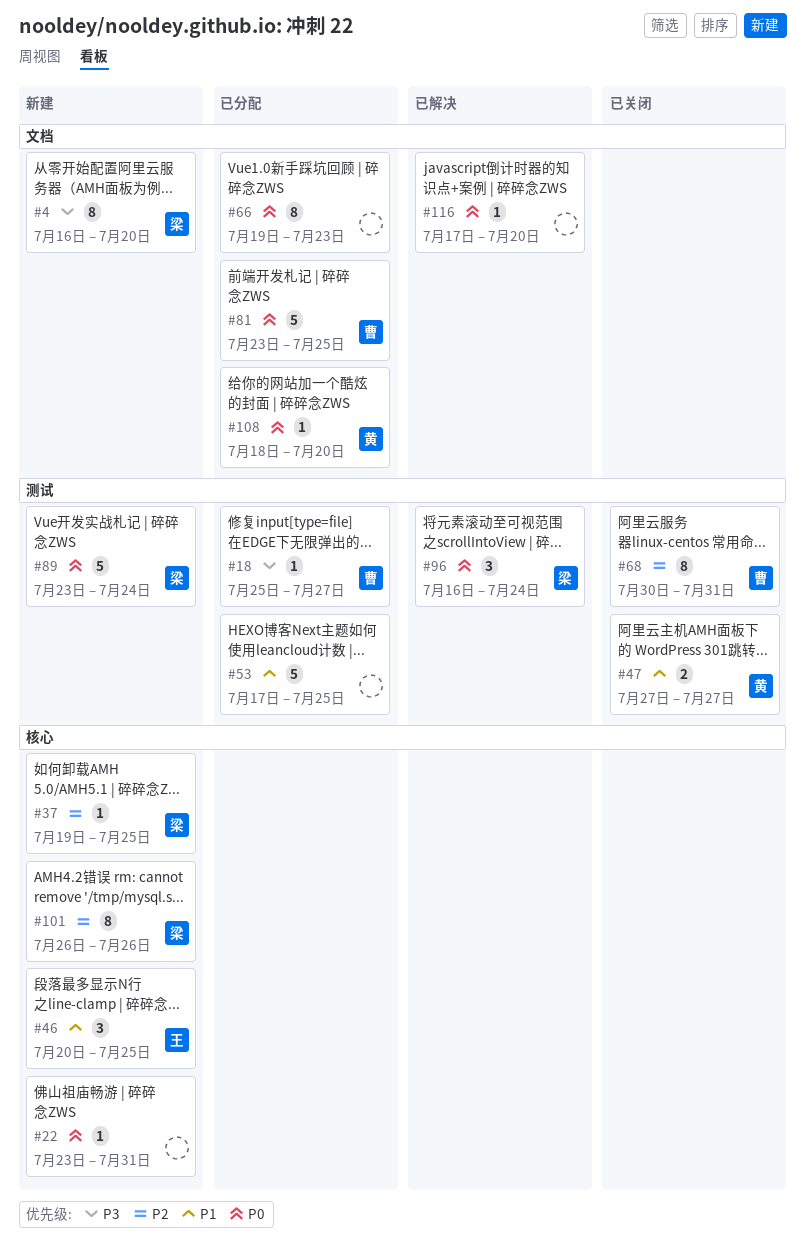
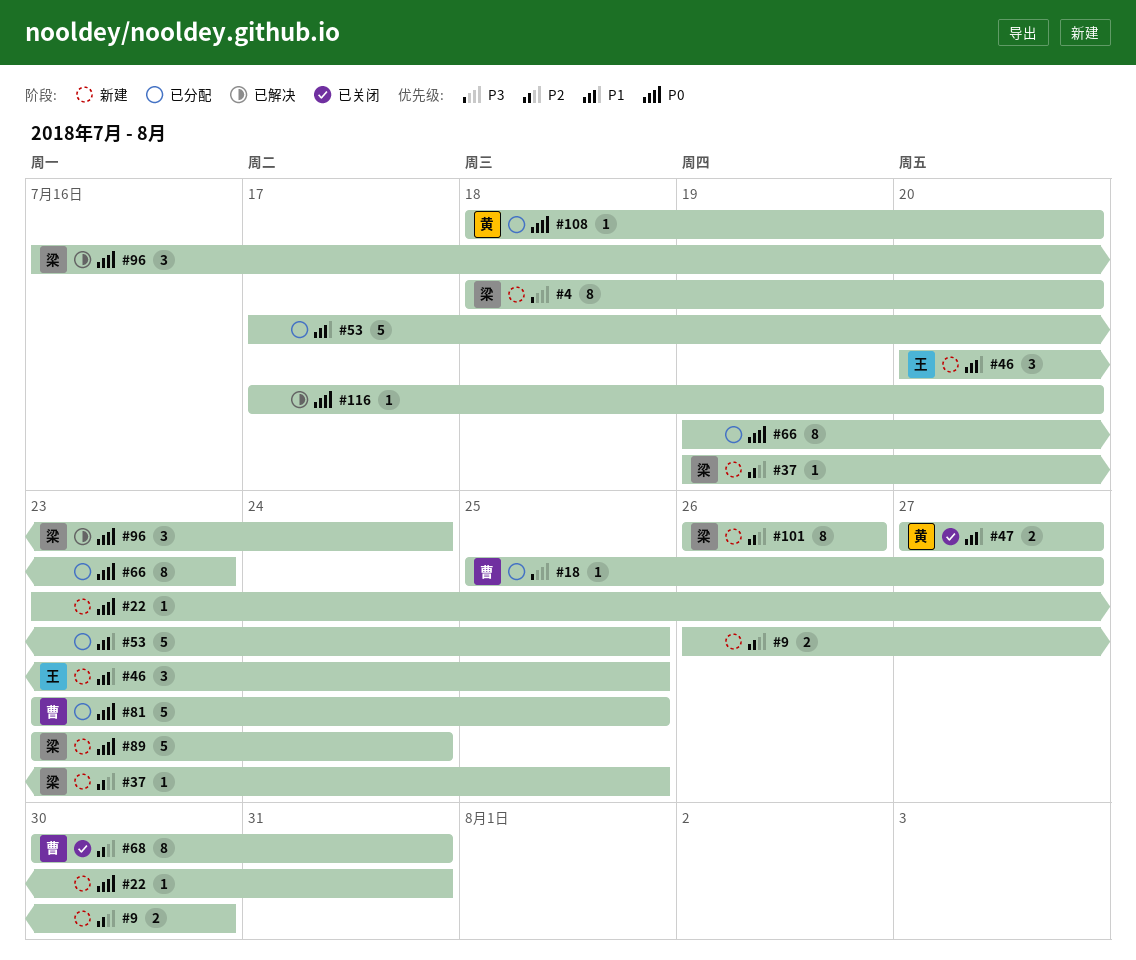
#4, start: Jul 16 -> Jul 18
#9: none -> present

